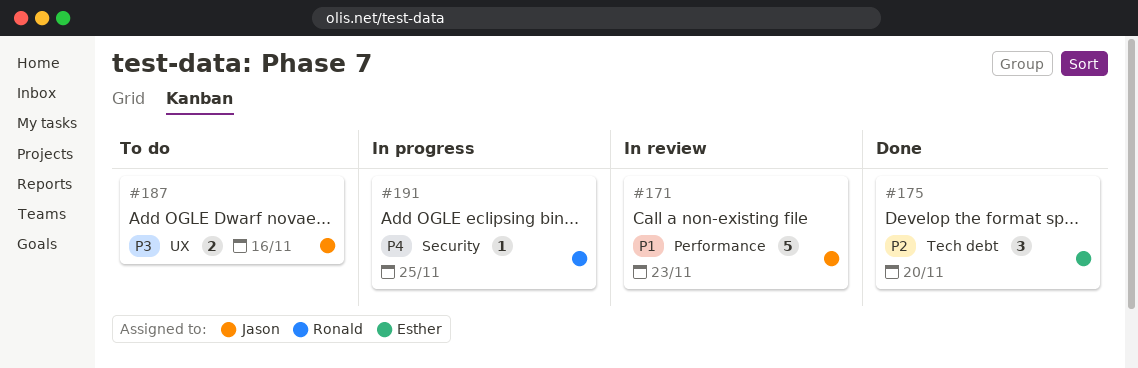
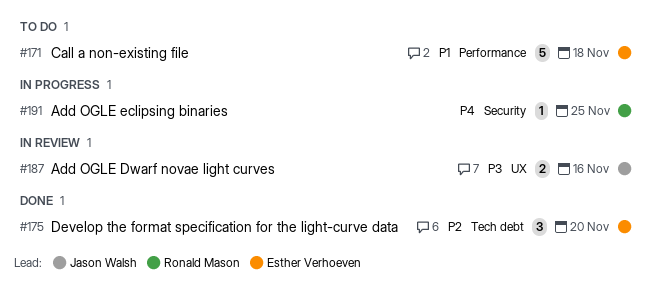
#171, status: In review -> To do
#171, owner: Jason Walsh -> Esther Verhoeven
#171, due: Nov 23 -> Nov 18
#187, status: To do -> In review

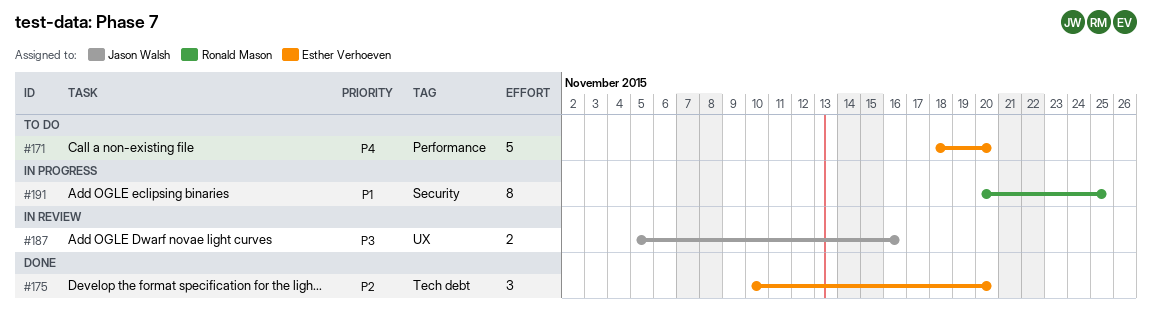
#171, priority: P1 -> P4
#171, due: Nov 18 -> Nov 20
#191, priority: P4 -> P1
#191, estimate: 1 -> 8

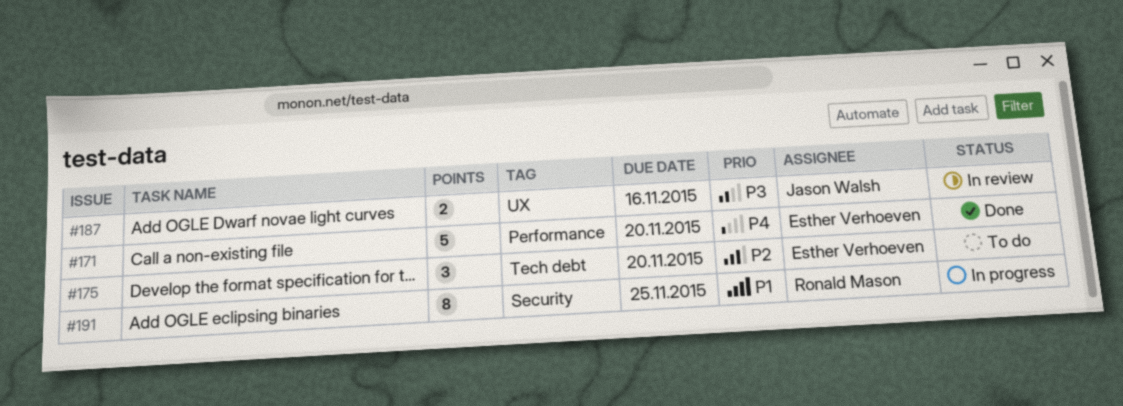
#171, status: To do -> Done
#175, status: Done -> To do

